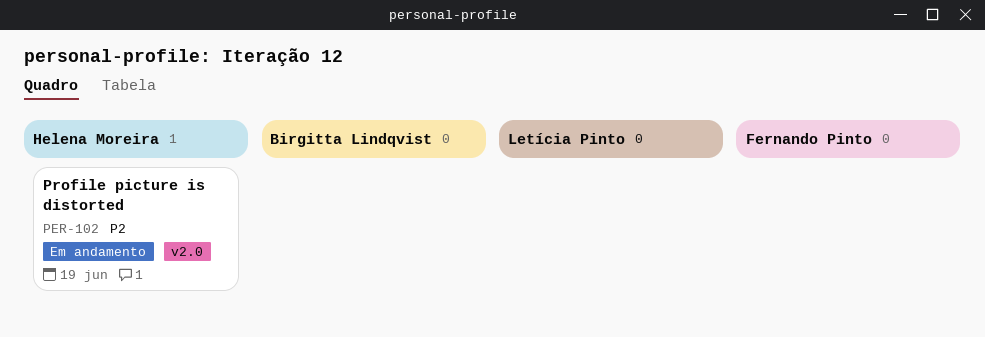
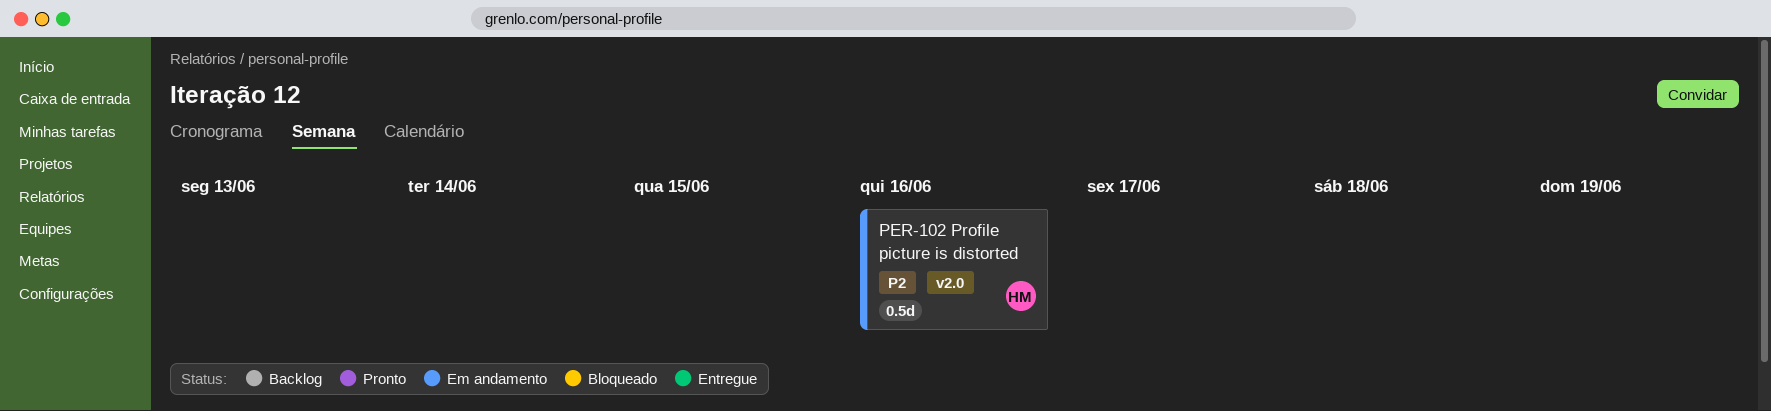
PER-102, due: Jun 19 -> Jun 16

